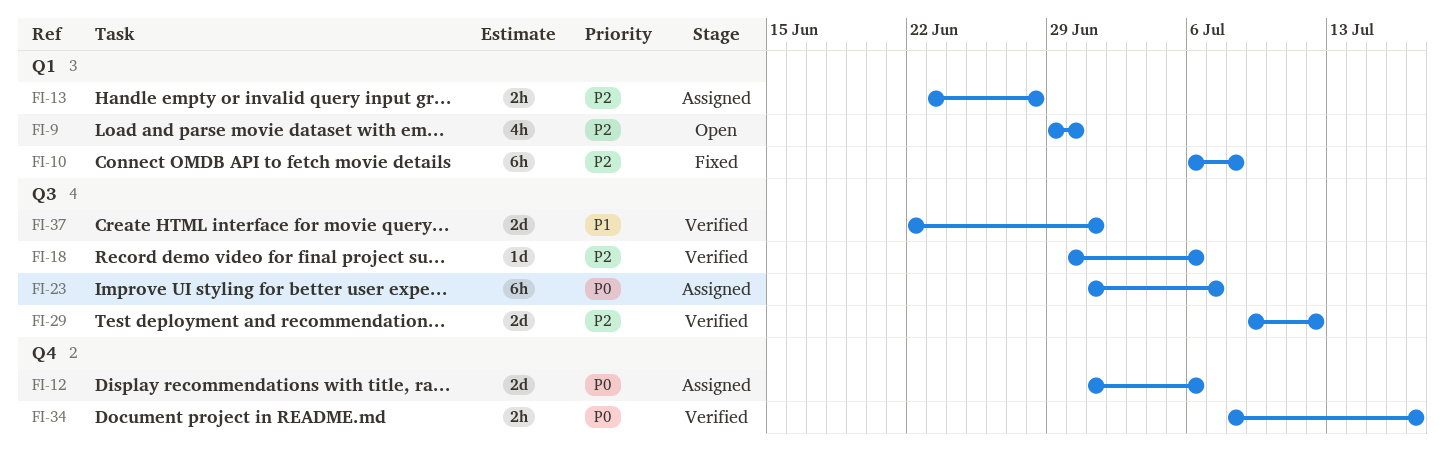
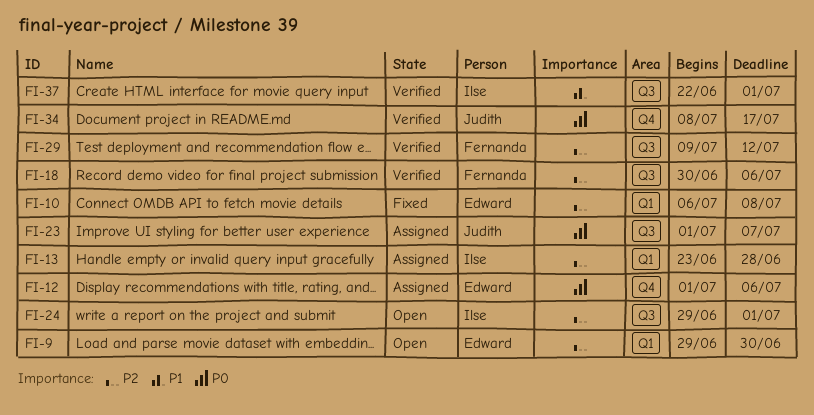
FI-24: none -> present

